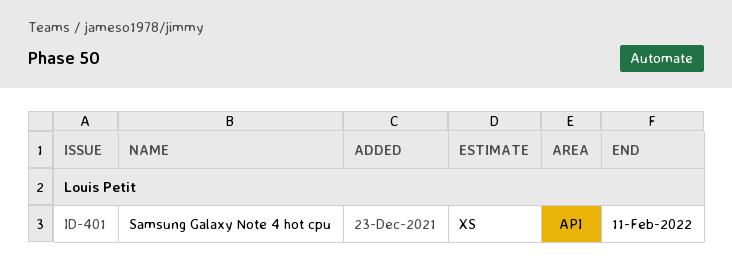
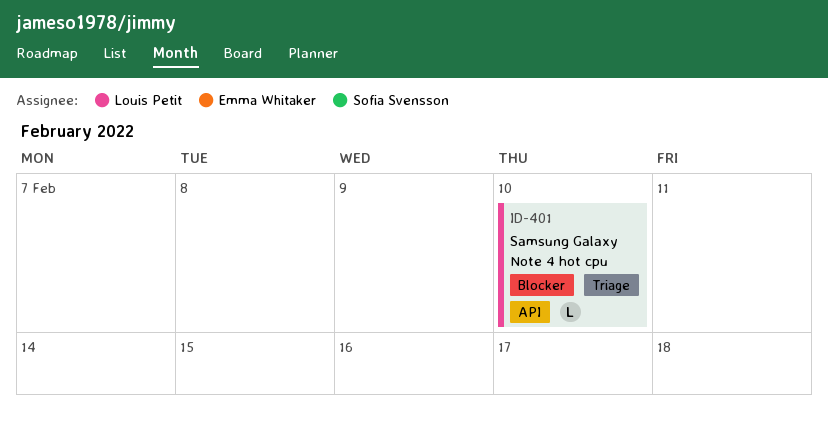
ID-401, estimate: XS -> L
ID-401, due: Feb 11 -> Feb 10

